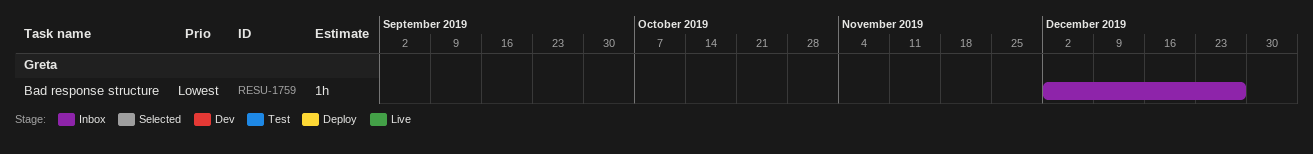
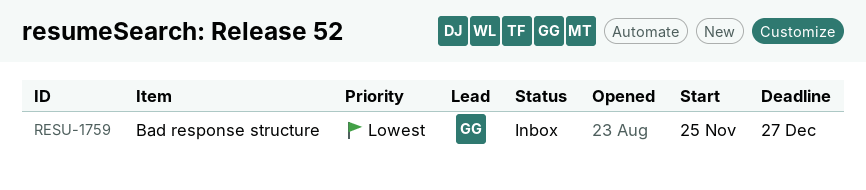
RESU-1759, start: Dec 2 -> Nov 25

